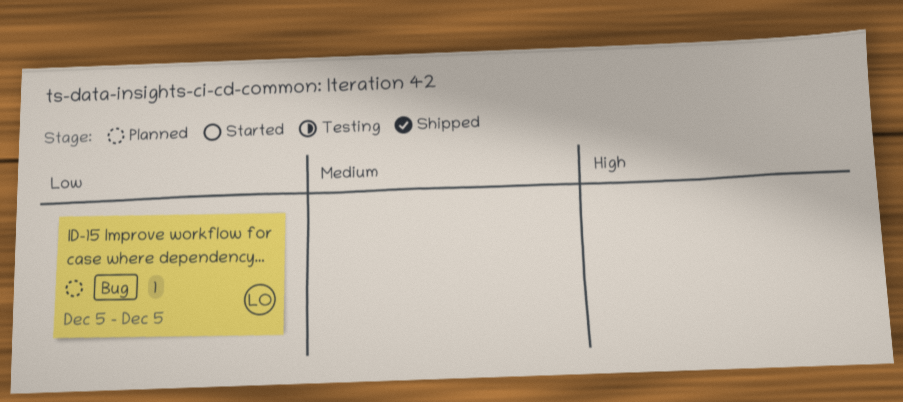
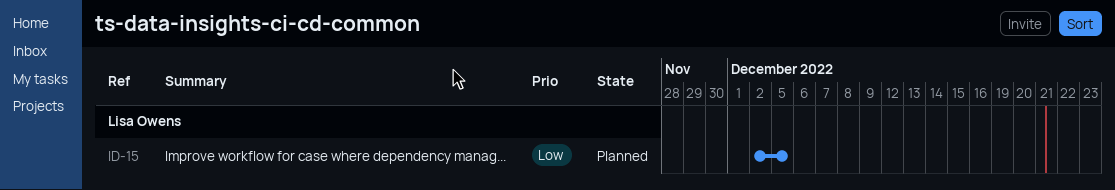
ID-15, start: Dec 5 -> Dec 2

